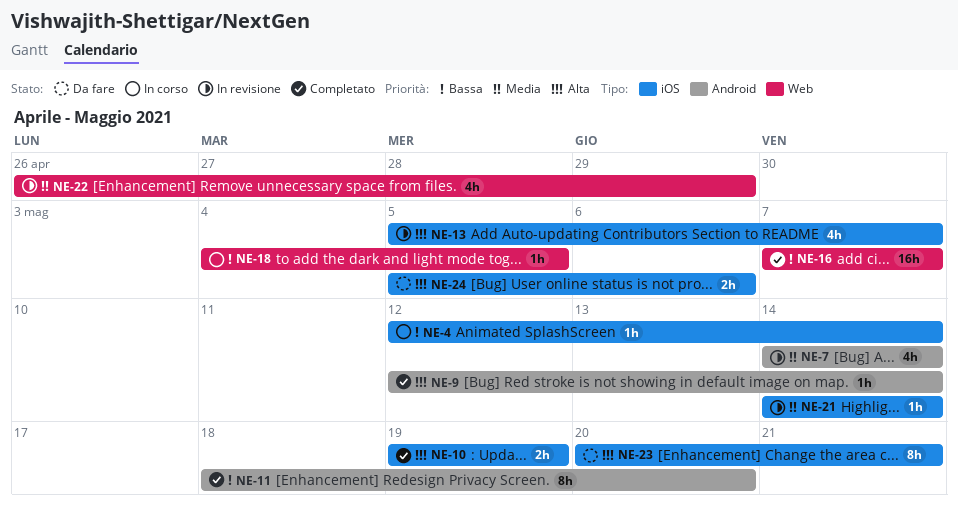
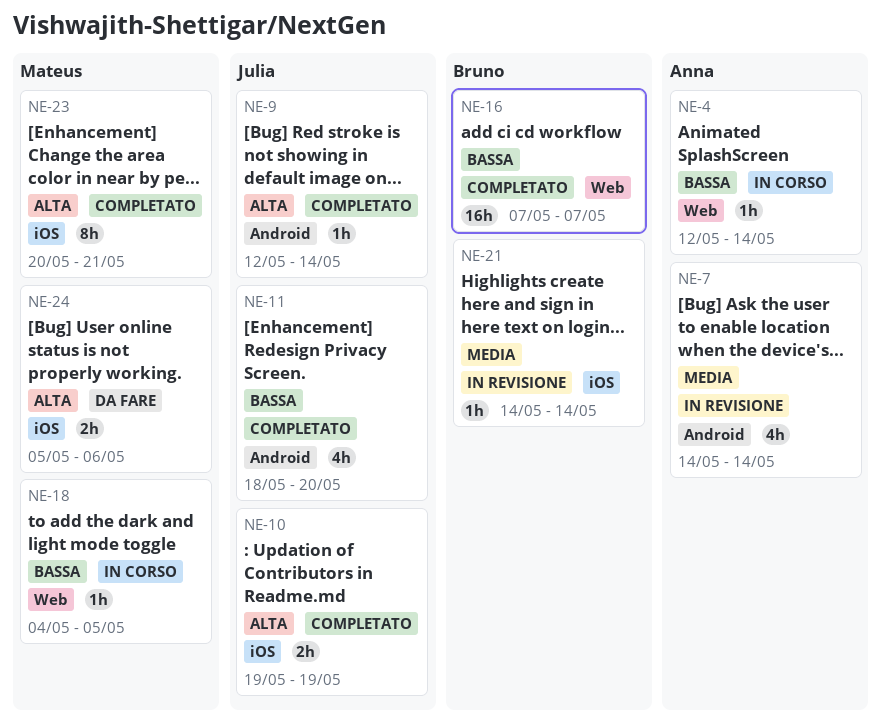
NE-4, label: iOS -> Web
NE-11, estimate: 8h -> 4h
NE-13: present -> none
NE-22: present -> none
NE-23, status: Da fare -> Completato

